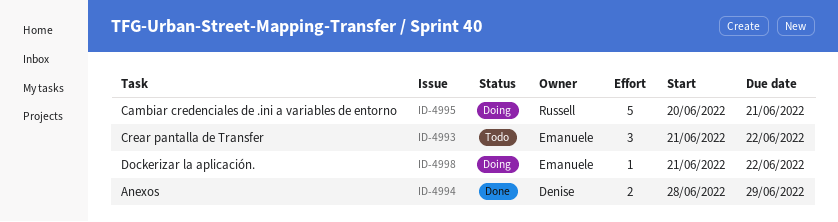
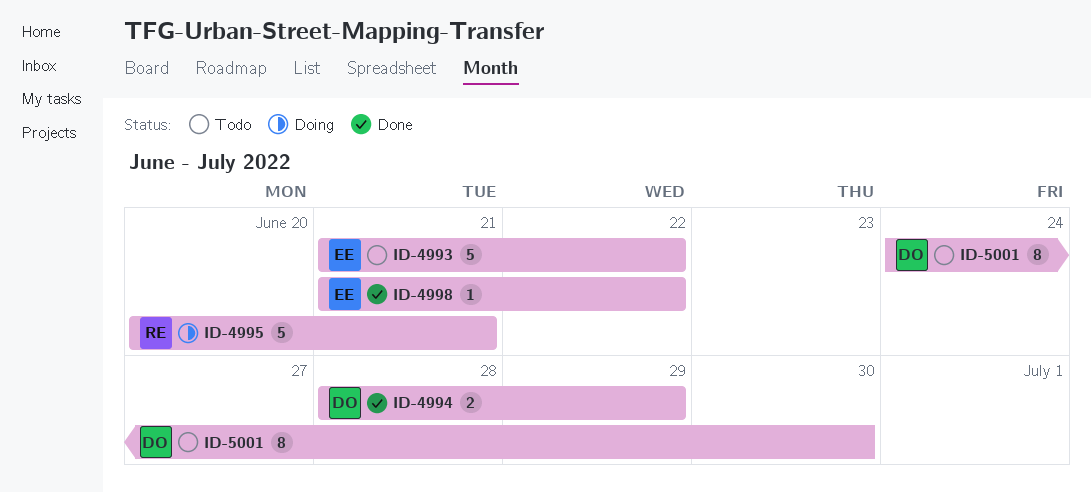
ID-4993, estimate: 3 -> 5
ID-4998, status: Doing -> Done
ID-5001: none -> present

